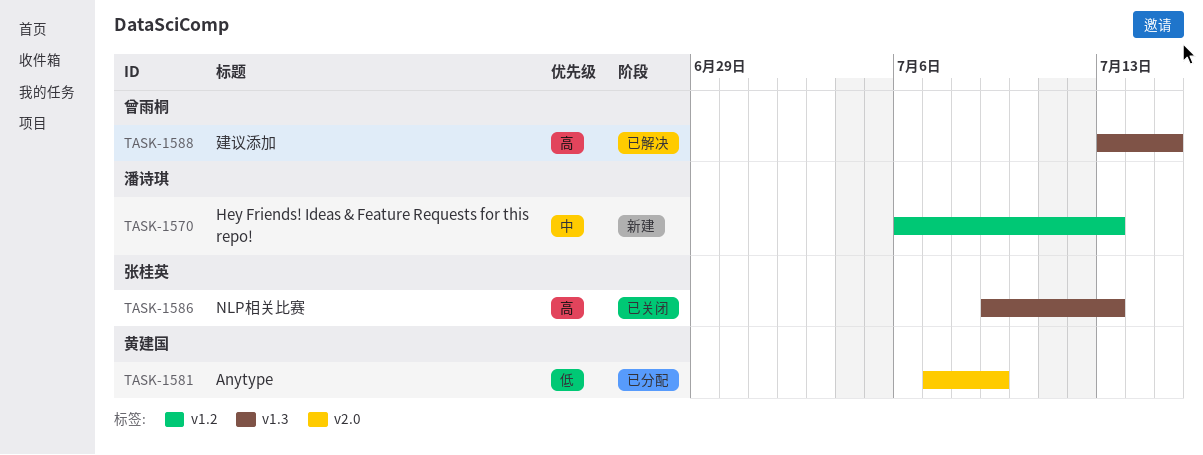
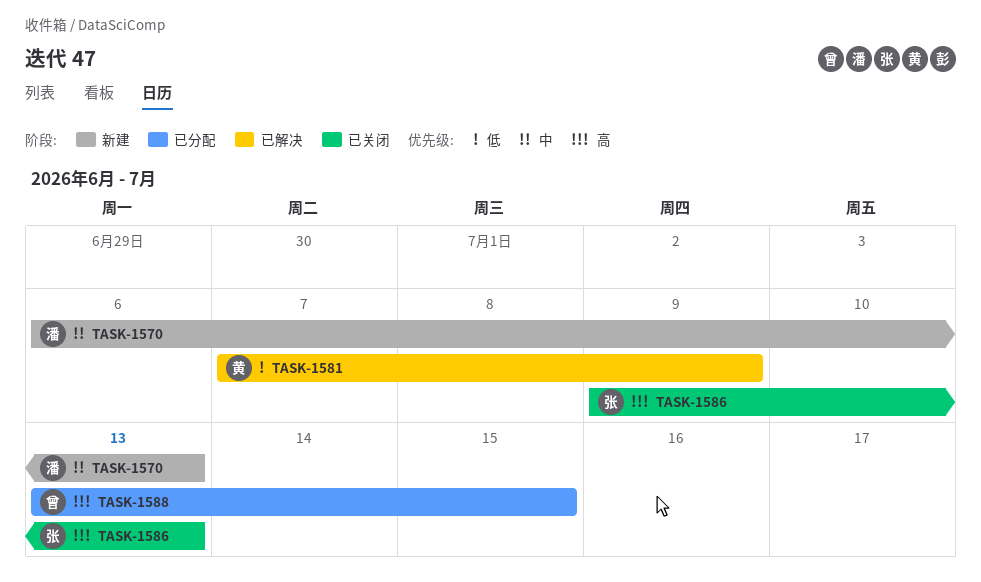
TASK-1581, status: 已分配 -> 已解决
TASK-1588, status: 已解决 -> 已分配

